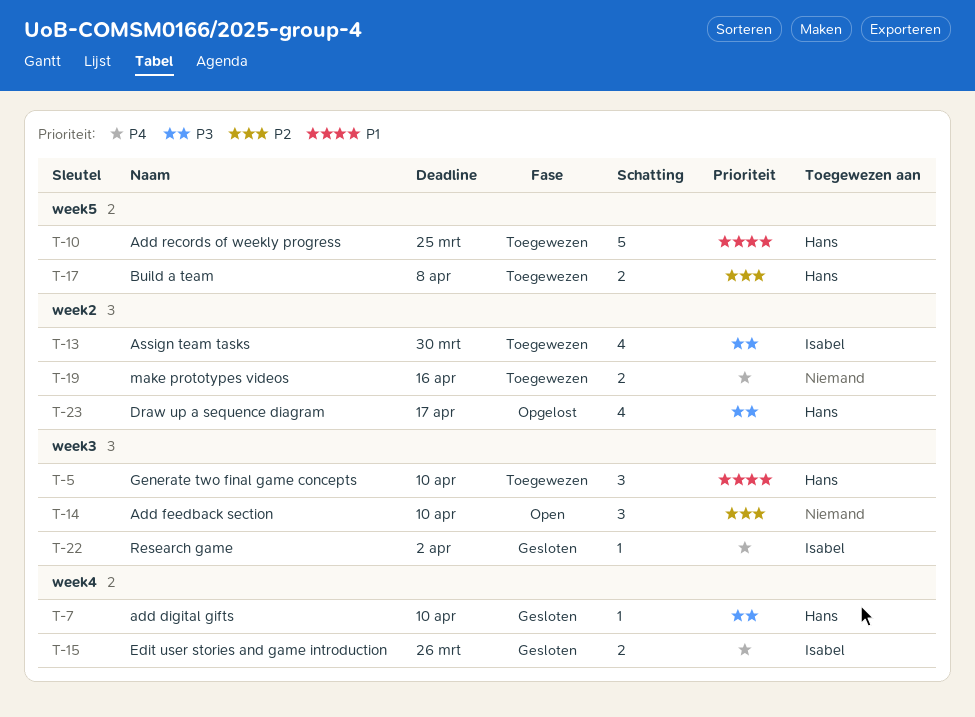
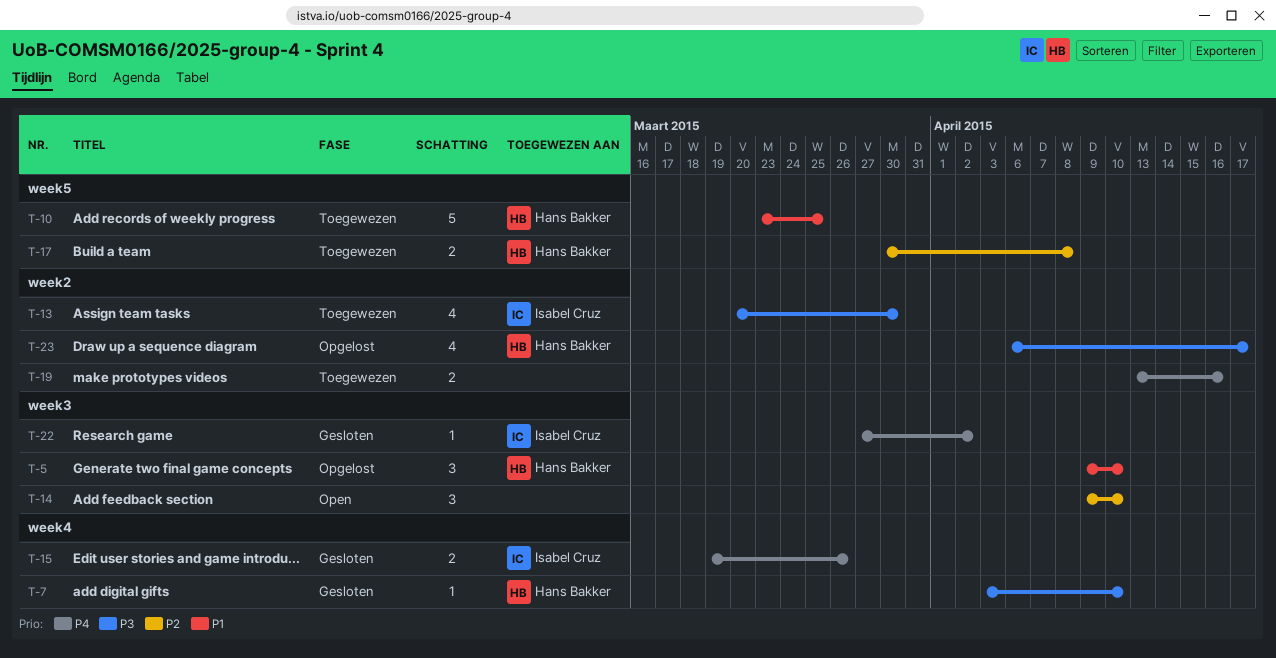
T-5, status: Toegewezen -> Opgelost

